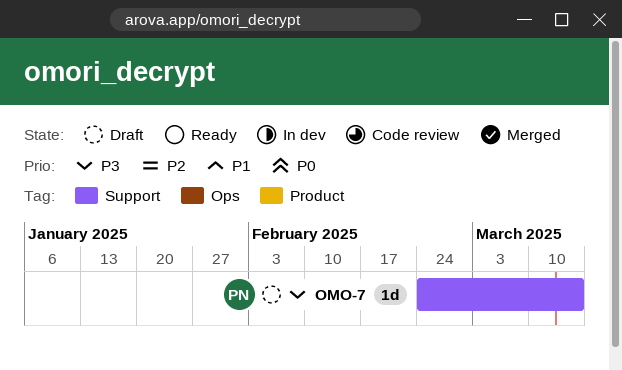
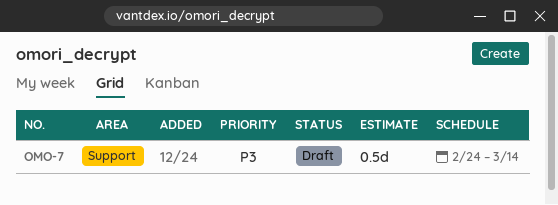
OMO-7, estimate: 1d -> 0.5d

